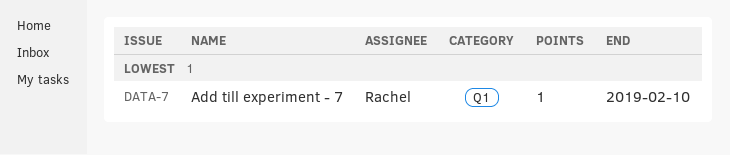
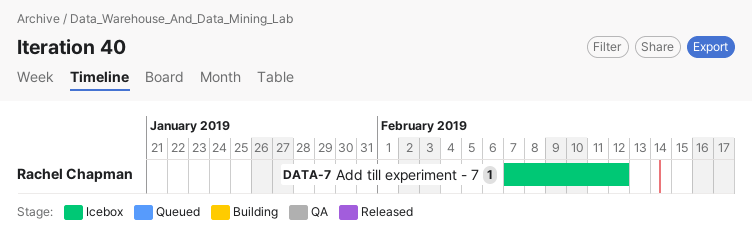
DATA-7, due: Feb 10 -> Feb 12

